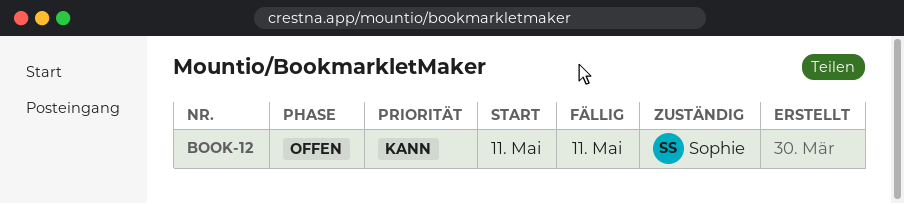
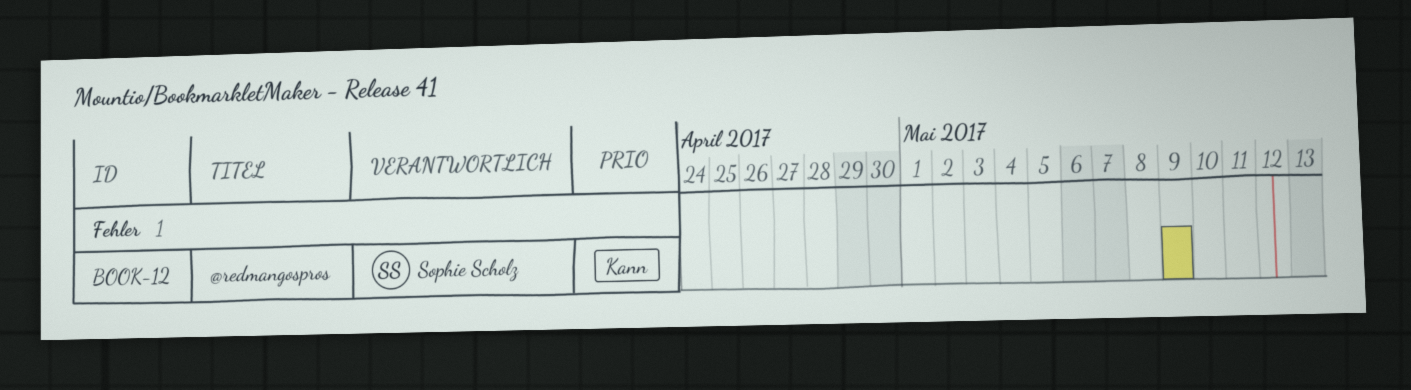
BOOK-12, start: May 11 -> May 9
BOOK-12, due: May 11 -> May 9

